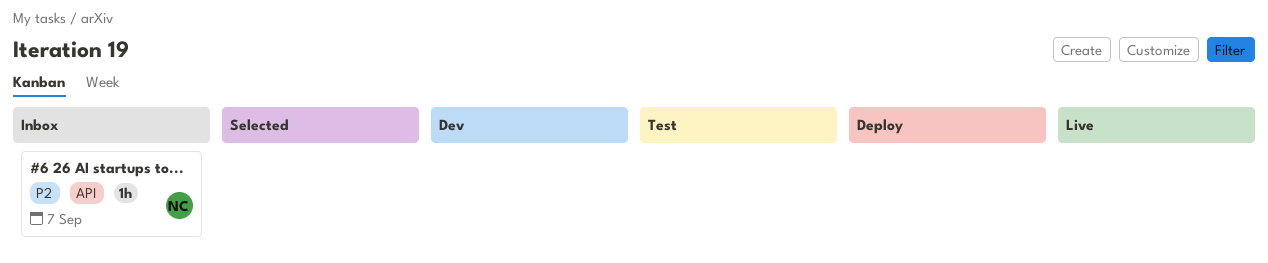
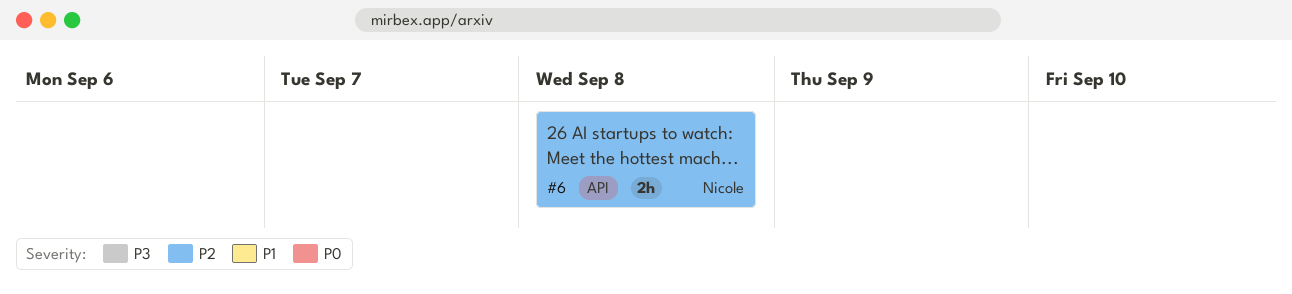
#6, estimate: 1h -> 2h
#6, due: Sep 7 -> Sep 8

